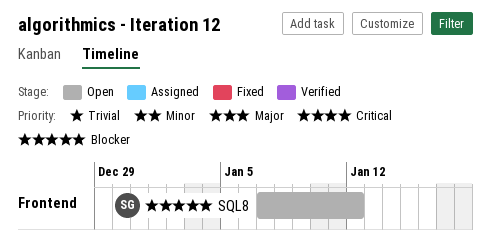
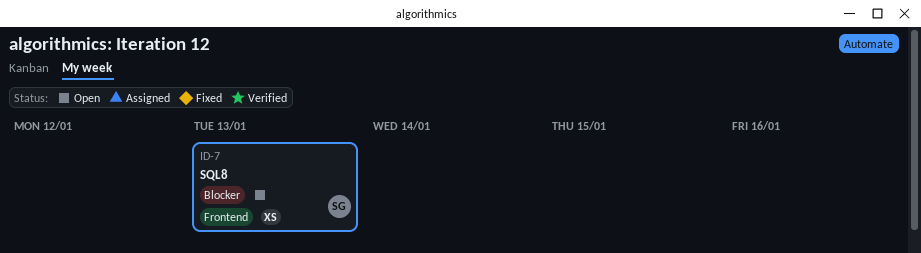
SQL8, due: Jan 12 -> Jan 13

